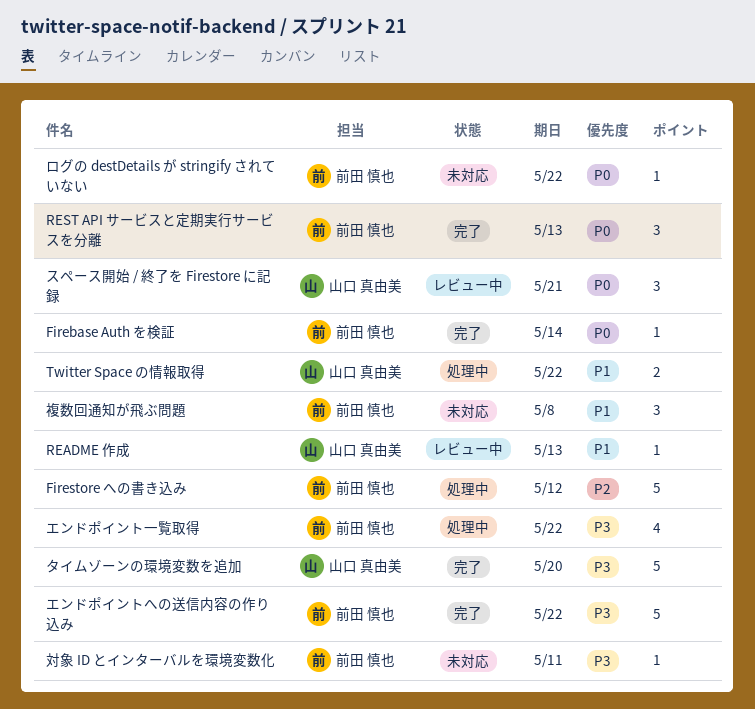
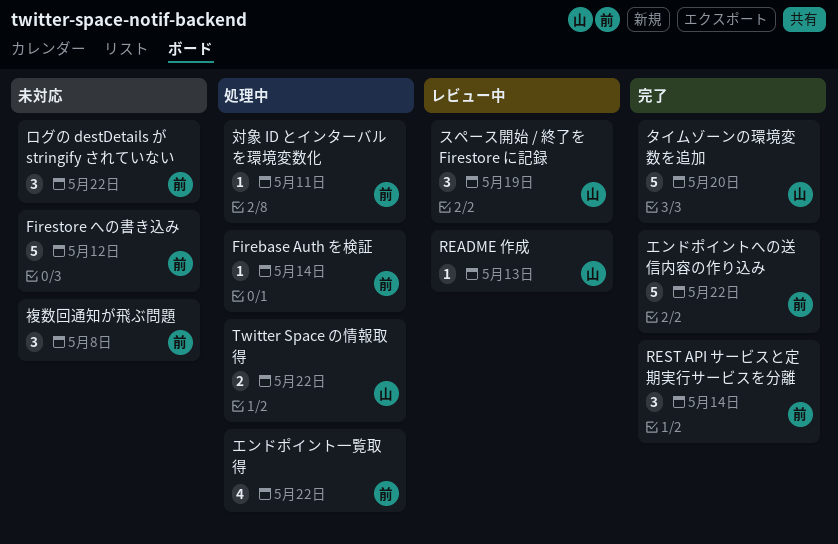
Firebase Auth を検証, status: 完了 -> 処理中
Firestore への書き込み, status: 処理中 -> 未対応
REST API サービスと定期実行サービスを分離, due: May 13 -> May 14
スペース開始 / 終了を Firestore に記録, due: May 21 -> May 19
ログの destDetails が stringify されていない, estimate: 1 -> 3
対象 ID とインターバルを環境変数化, status: 未対応 -> 処理中

